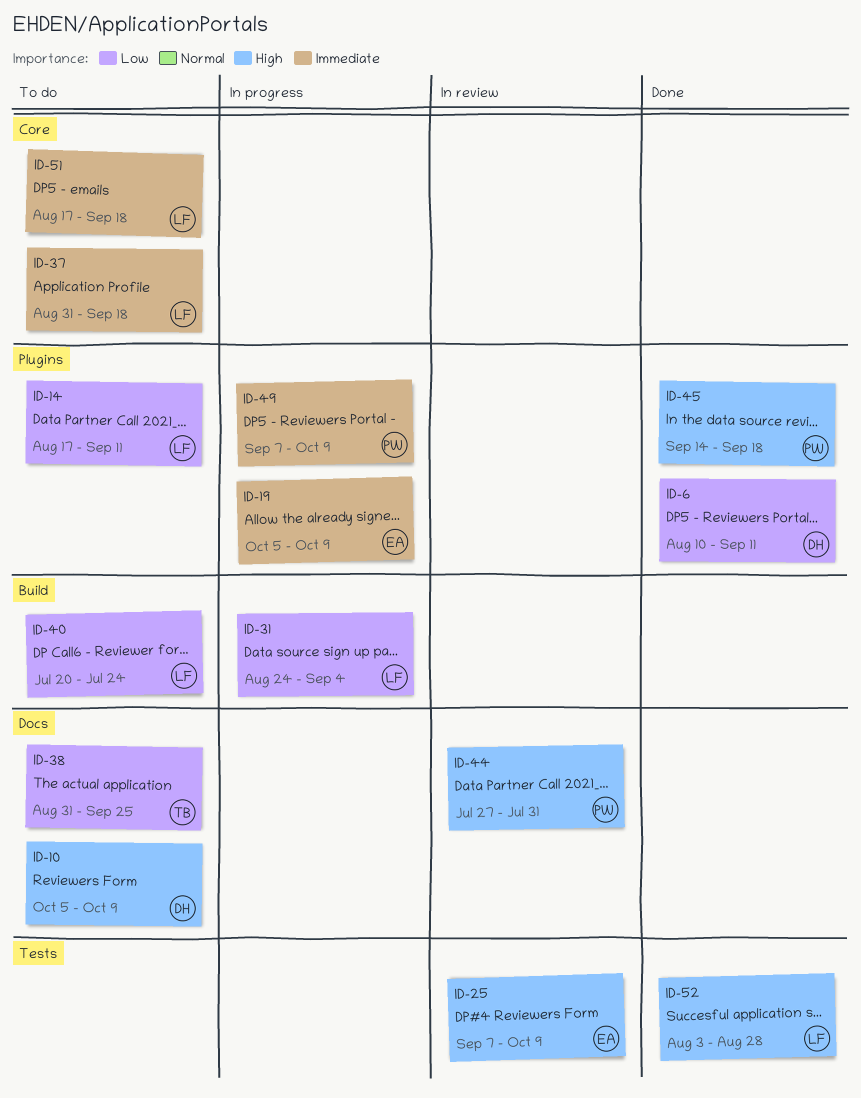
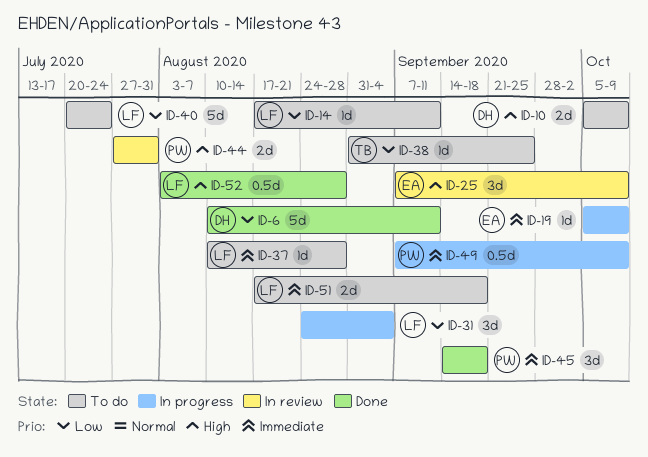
ID-37, start: Aug 31 -> Aug 10
ID-37, due: Sep 18 -> Aug 28
ID-45, priority: High -> Immediate

